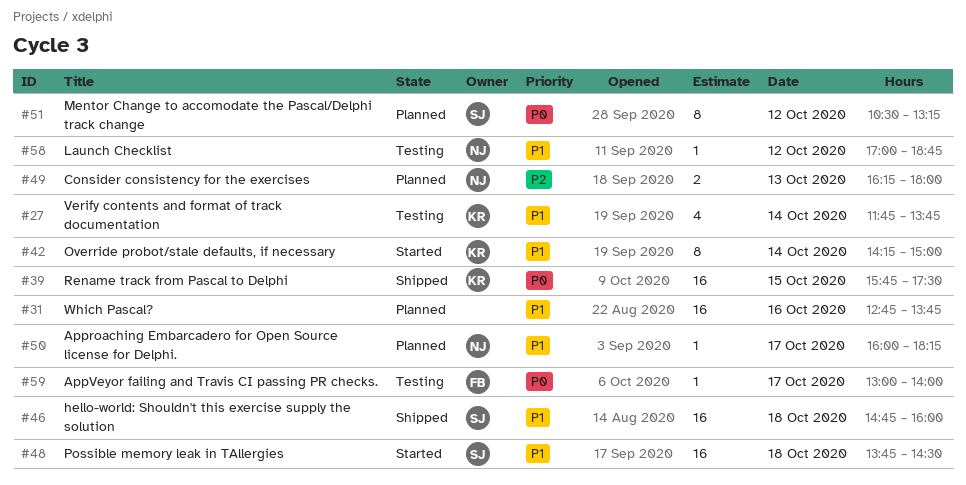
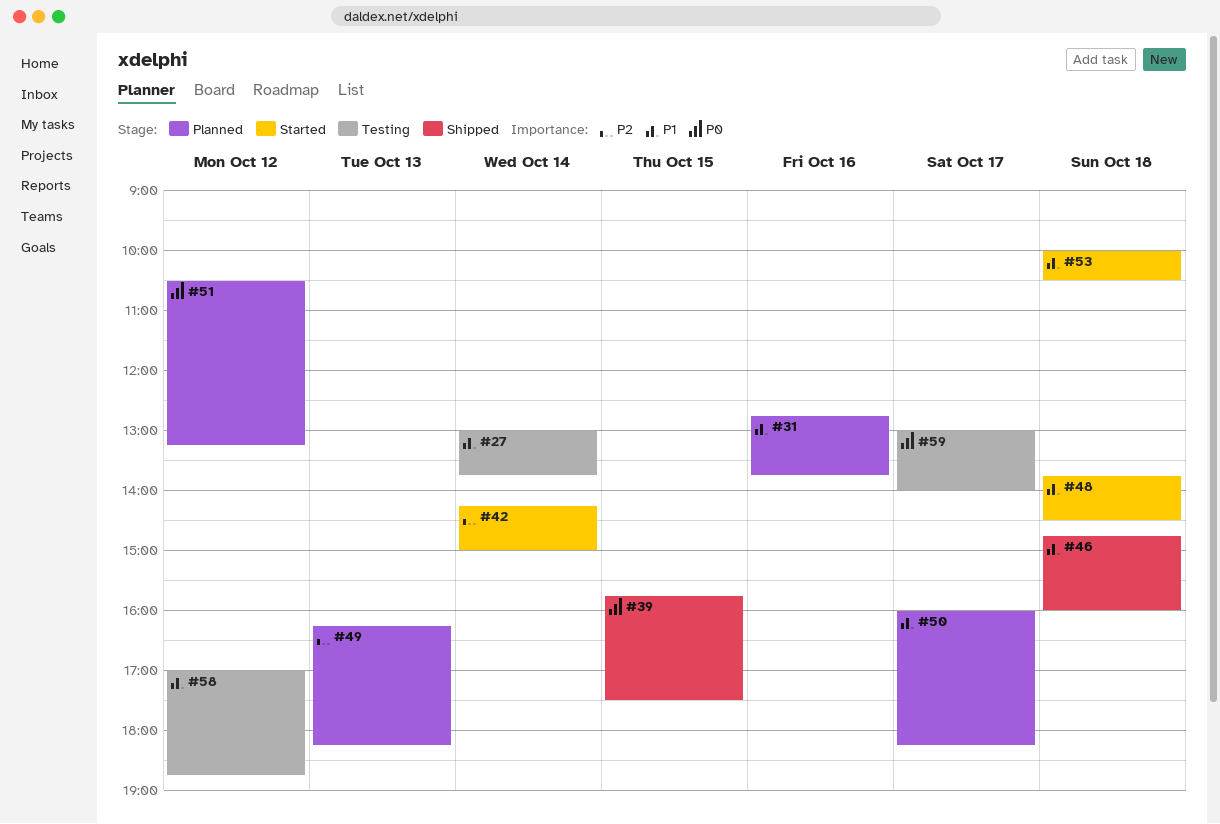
#27, begins: 11:45 -> 13:00
#42, priority: P1 -> P2
#49, ends: 18:00 -> 18:15
#53: none -> present

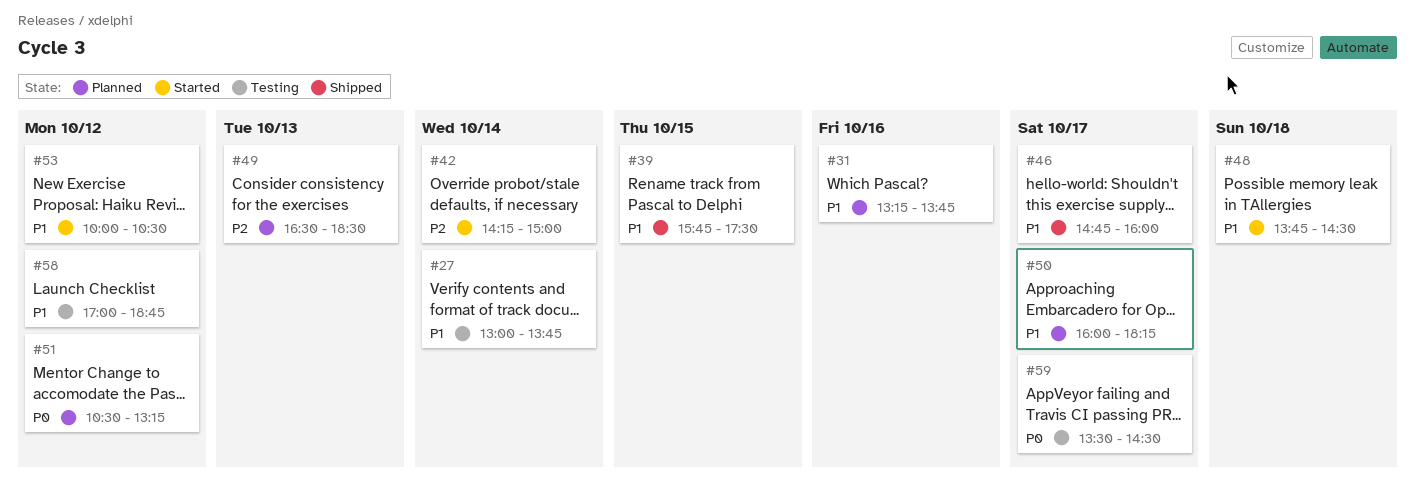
#31, begins: 12:45 -> 13:15
#39, priority: P0 -> P1
#46, day: Oct 18 -> Oct 17
#49, begins: 16:15 -> 16:30
#49, ends: 18:15 -> 18:30
#53, day: Oct 18 -> Oct 12
#59, begins: 13:00 -> 13:30
#59, ends: 14:00 -> 14:30

